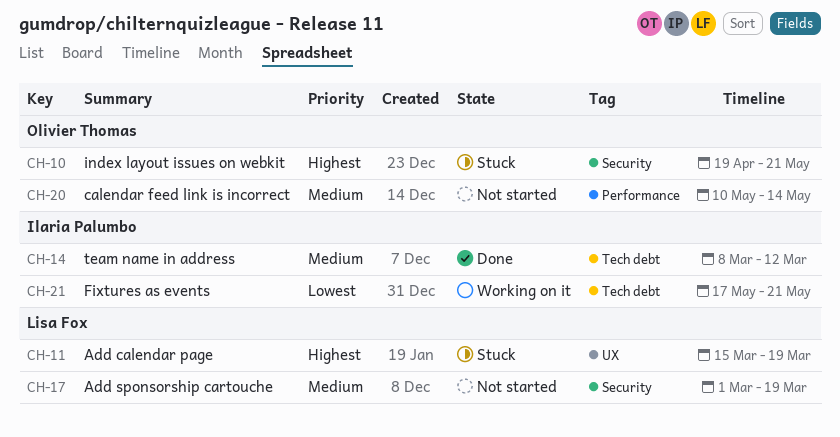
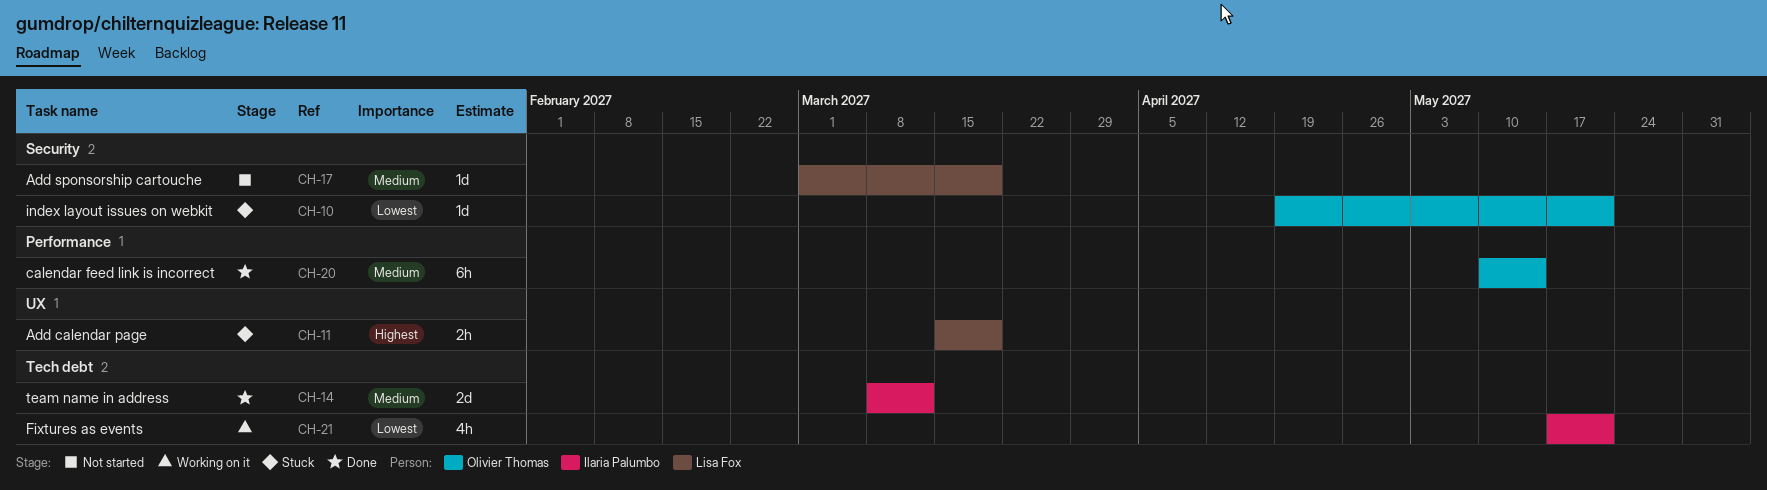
CH-10, priority: Highest -> Lowest
CH-20, status: Not started -> Done

